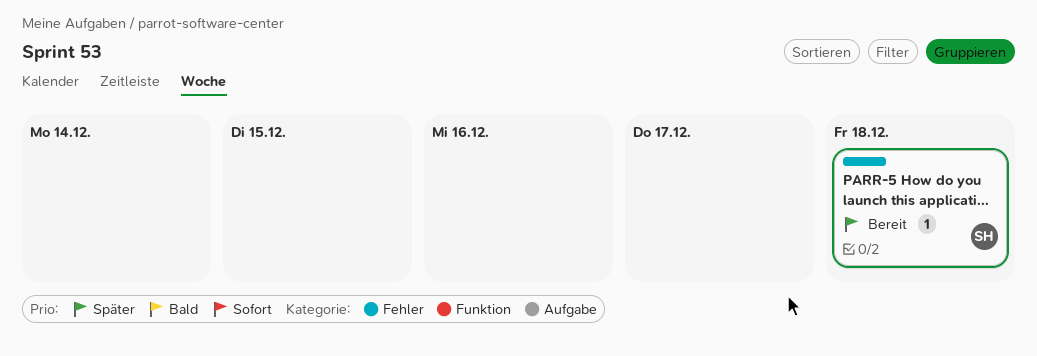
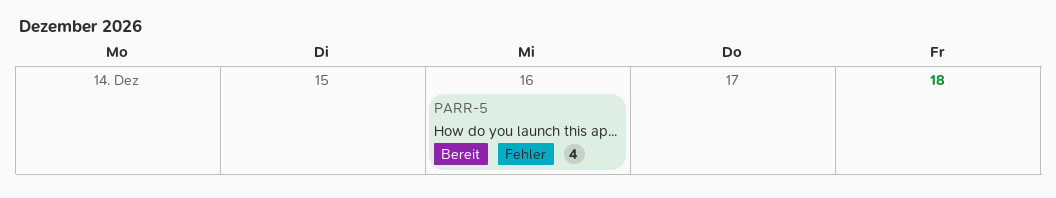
PARR-5, estimate: 1 -> 4
PARR-5, due: Dec 18 -> Dec 16

